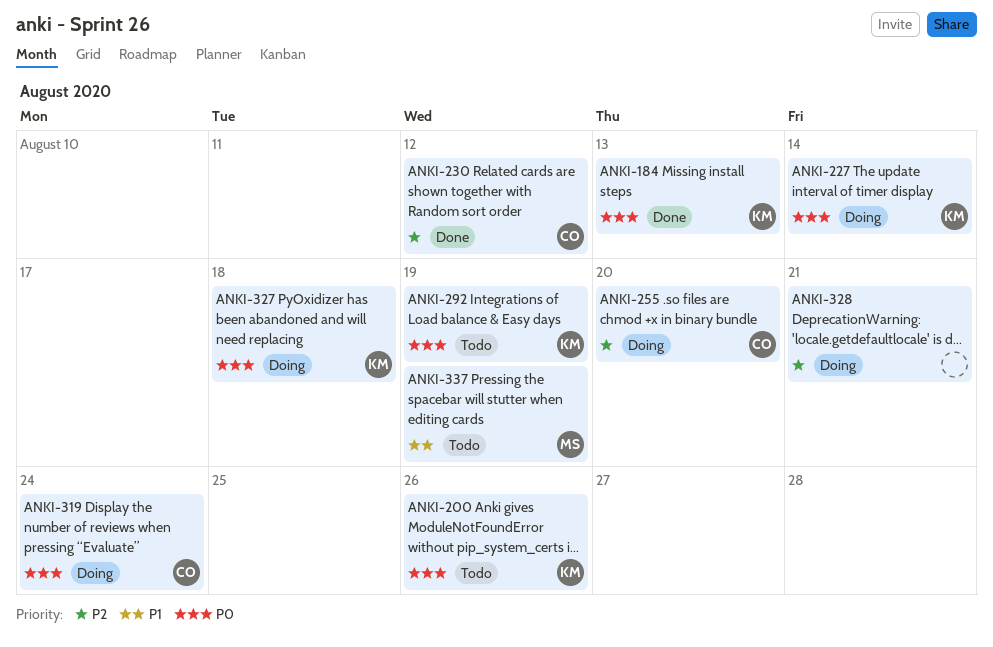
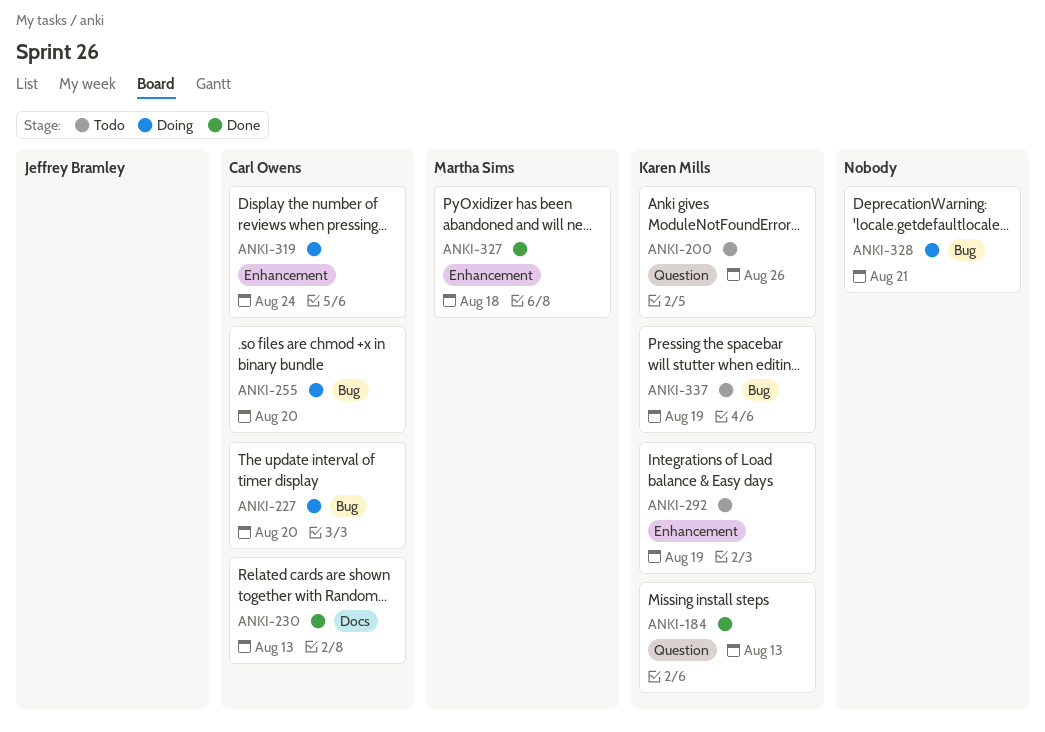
ANKI-227, owner: Karen Mills -> Carl Owens
ANKI-227, due: Aug 14 -> Aug 20
ANKI-230, due: Aug 12 -> Aug 13
ANKI-327, status: Doing -> Done
ANKI-327, owner: Karen Mills -> Martha Sims
ANKI-337, owner: Martha Sims -> Karen Mills

